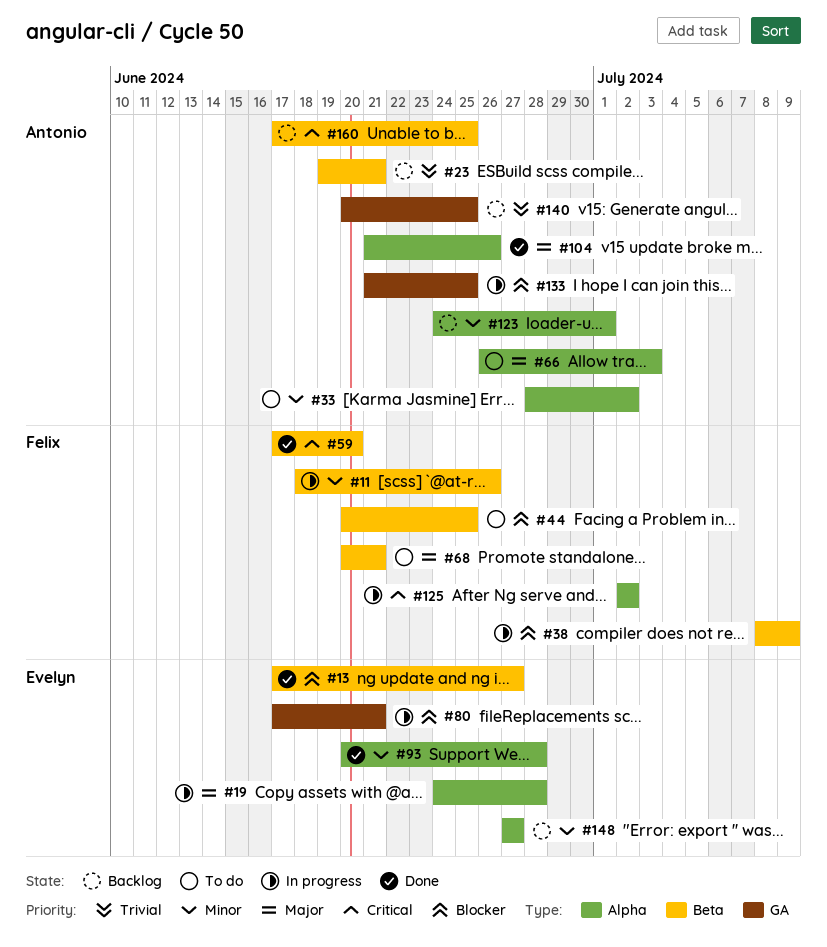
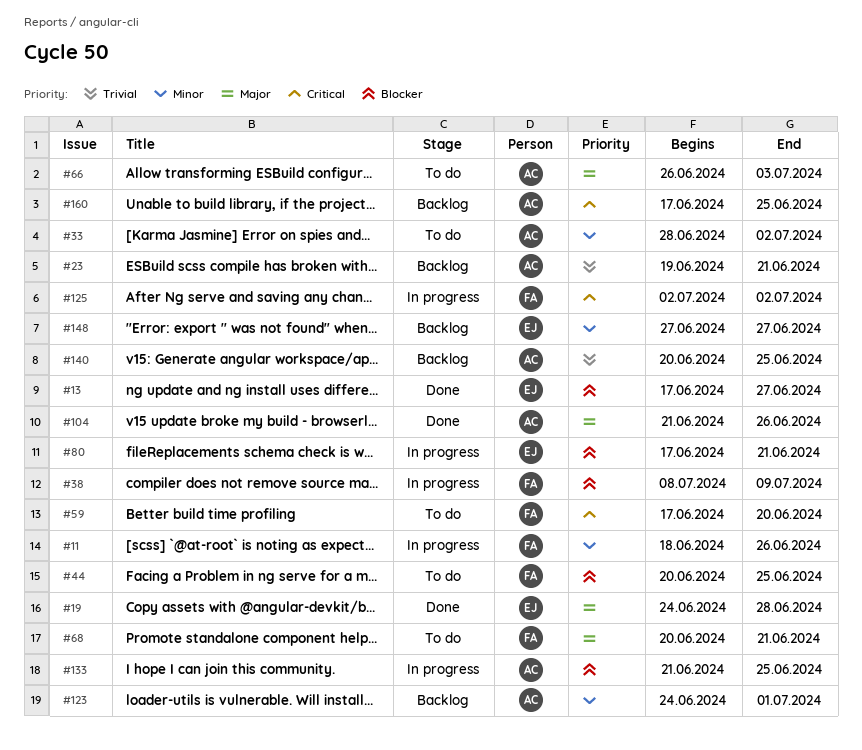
#19, status: In progress -> Done
#59, status: Done -> To do
#93: present -> none

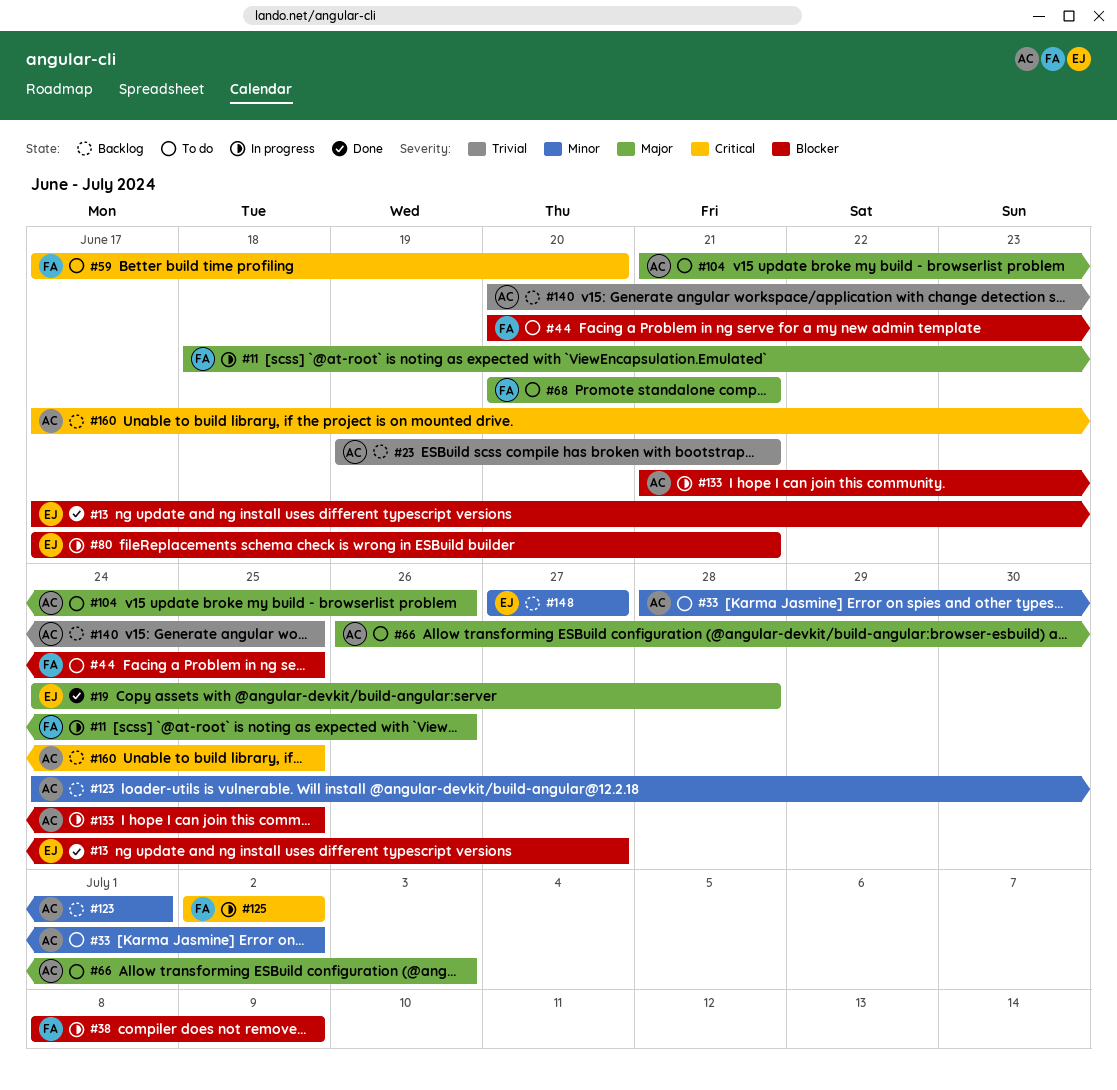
#11, priority: Minor -> Major
#104, status: Done -> To do

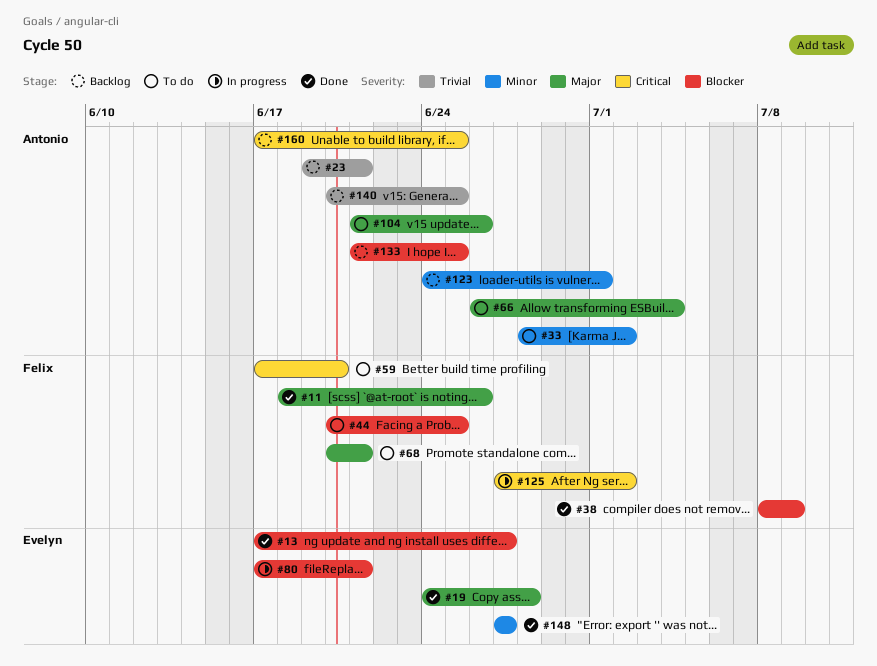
#11, status: In progress -> Done
#38, status: In progress -> Done
#66, due: Jul 3 -> Jul 4
#125, start: Jul 2 -> Jun 27
#133, status: In progress -> Backlog
#148, status: Backlog -> Done

